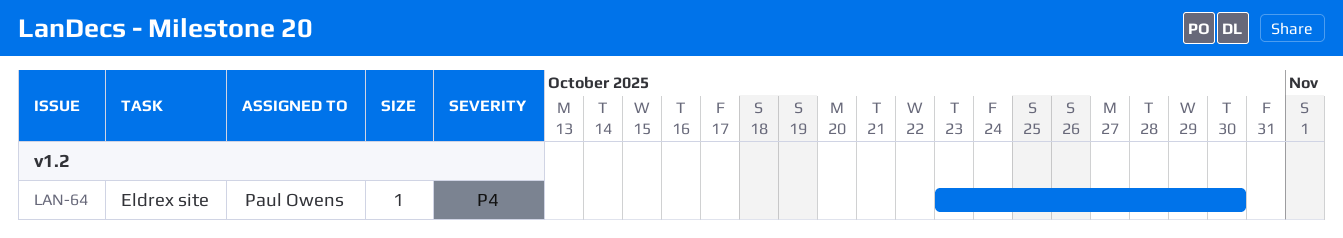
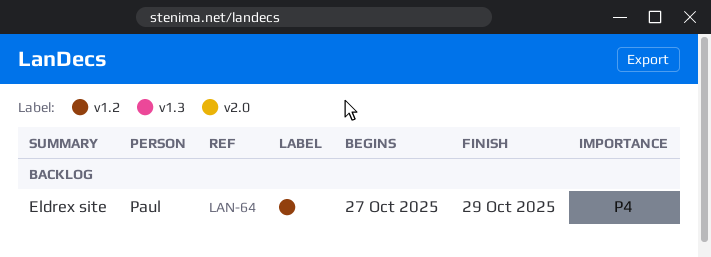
LAN-64, start: Oct 23 -> Oct 27
LAN-64, due: Oct 30 -> Oct 29

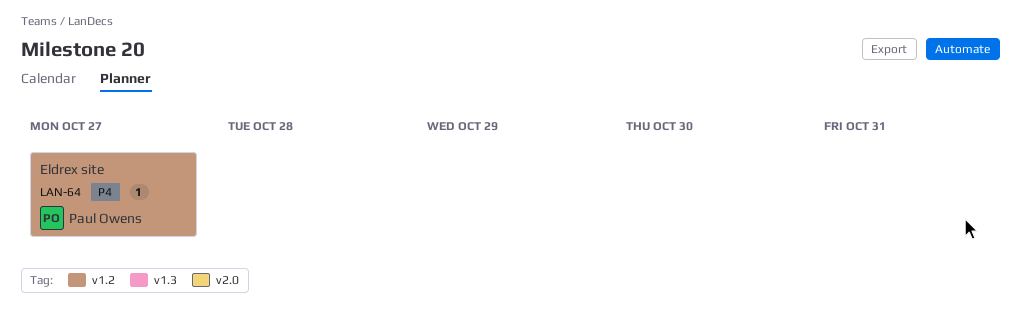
LAN-64, due: Oct 29 -> Oct 27

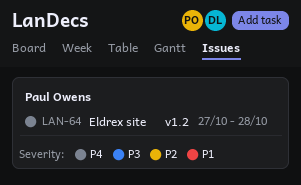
LAN-64, due: Oct 27 -> Oct 28

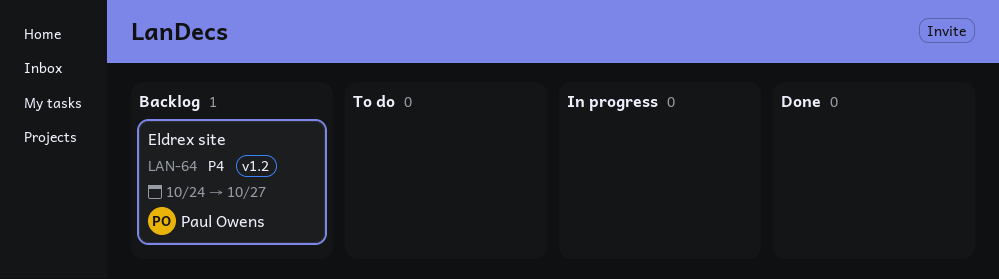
LAN-64, start: Oct 27 -> Oct 24
LAN-64, due: Oct 28 -> Oct 27

